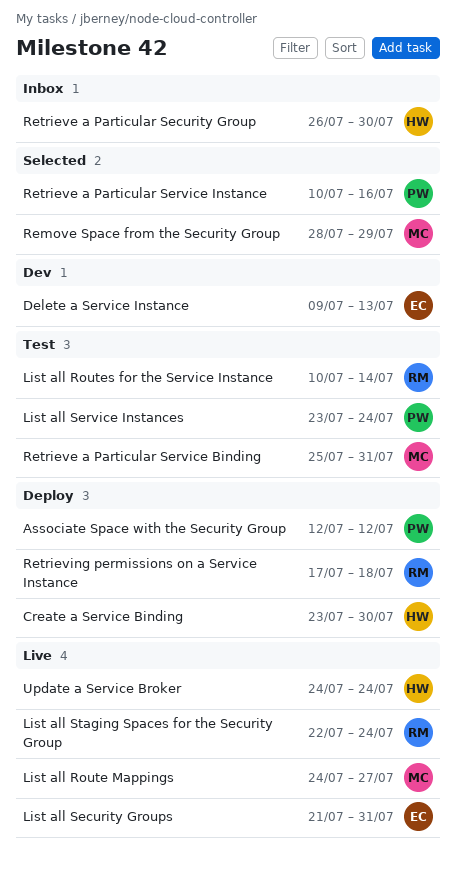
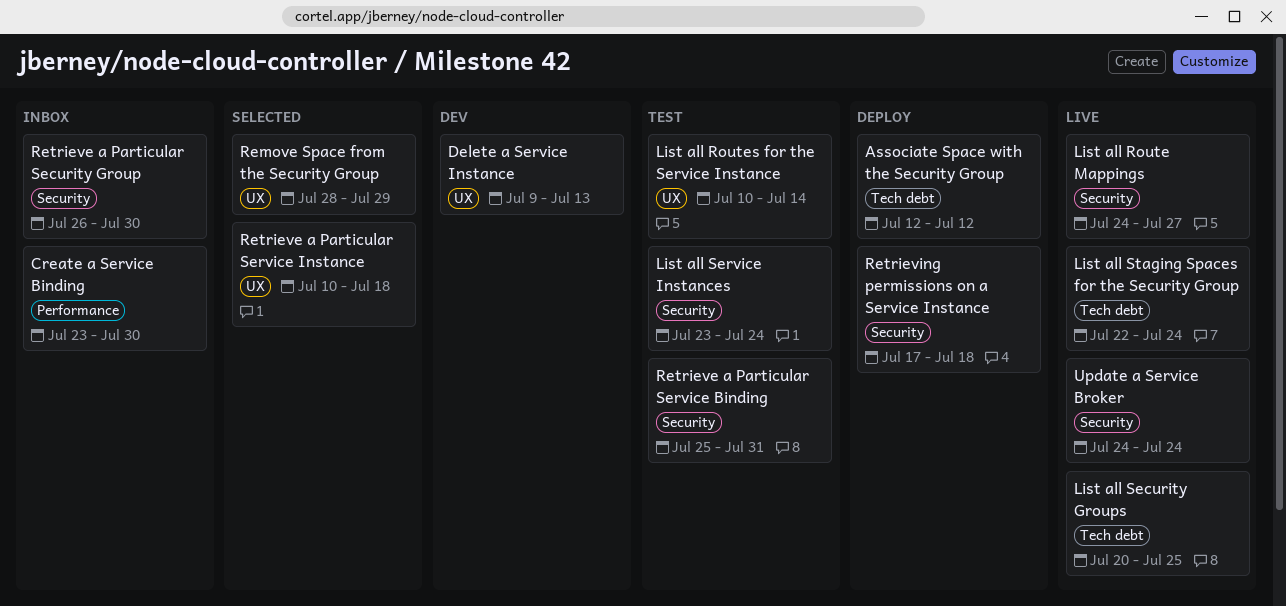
Create a Service Binding, status: Deploy -> Inbox
List all Security Groups, start: Jul 21 -> Jul 20
List all Security Groups, due: Jul 31 -> Jul 25
Retrieve a Particular Service Instance, due: Jul 16 -> Jul 18

